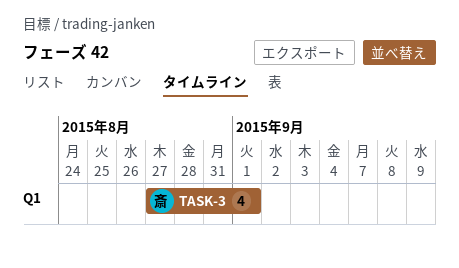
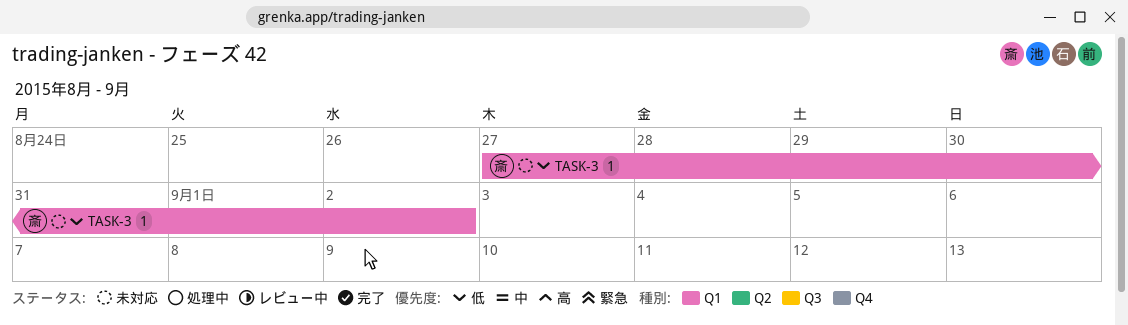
TASK-3, estimate: 4 -> 1
TASK-3, due: Sep 1 -> Sep 2

